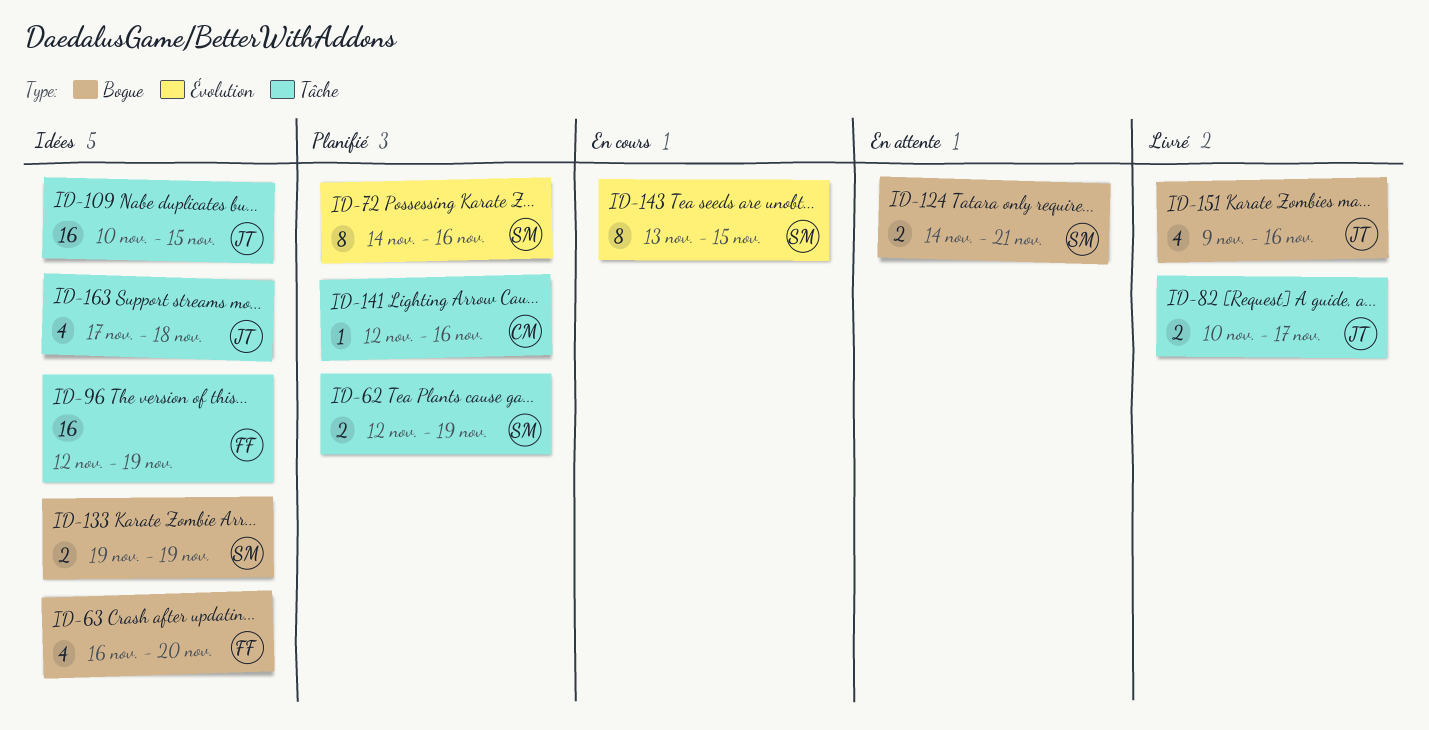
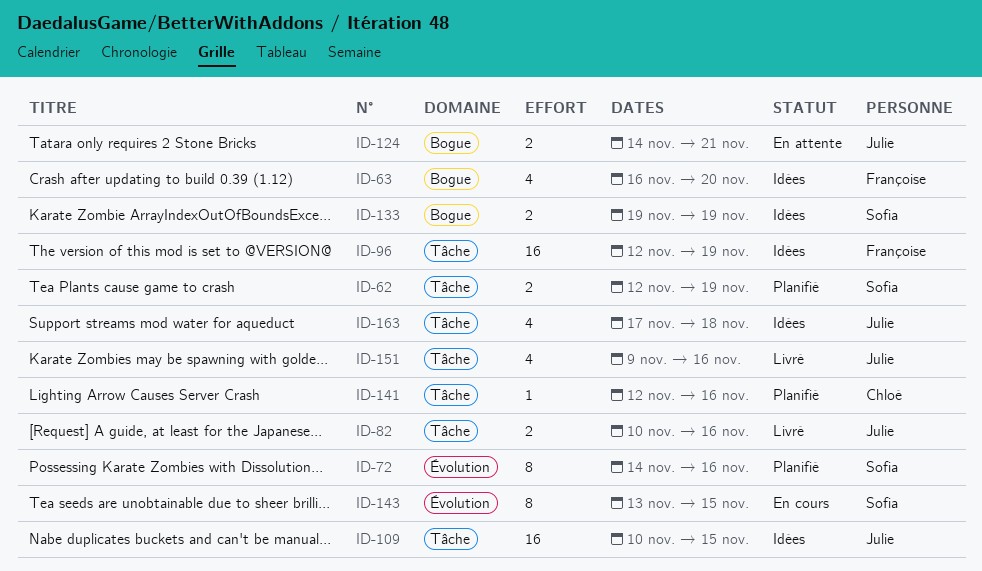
ID-82, due: Nov 17 -> Nov 16
ID-124, owner: Sofia -> Julie
ID-151, label: Bogue -> Tâche

